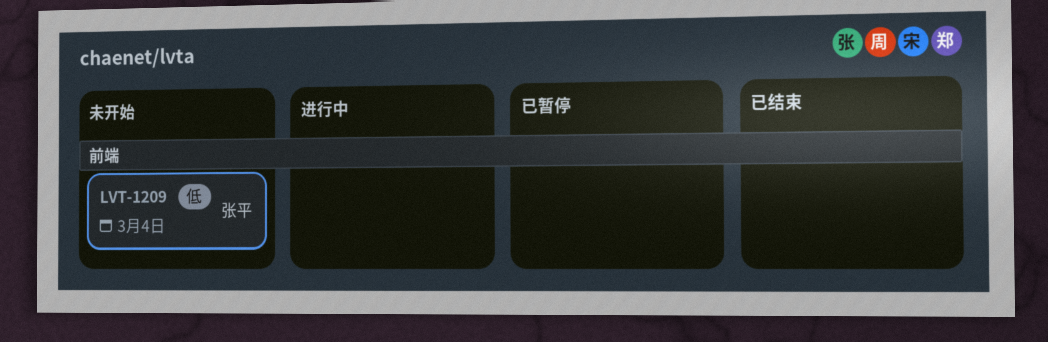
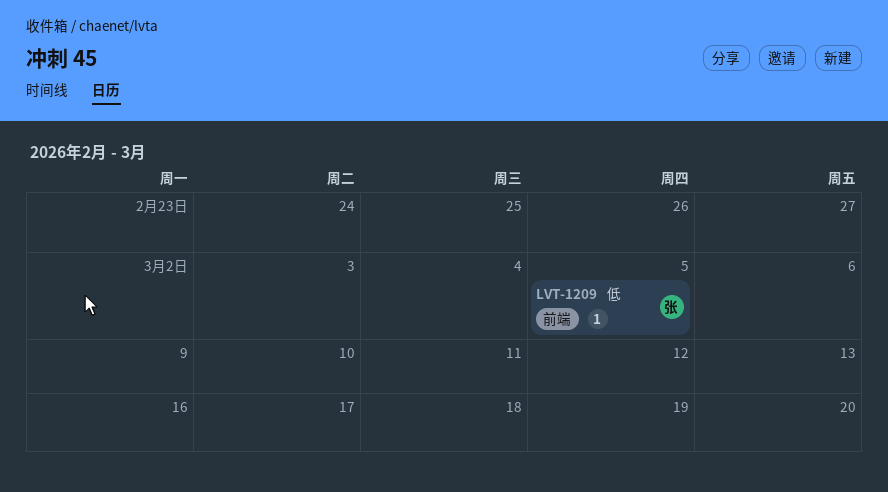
LVT-1209, due: Mar 4 -> Mar 5

